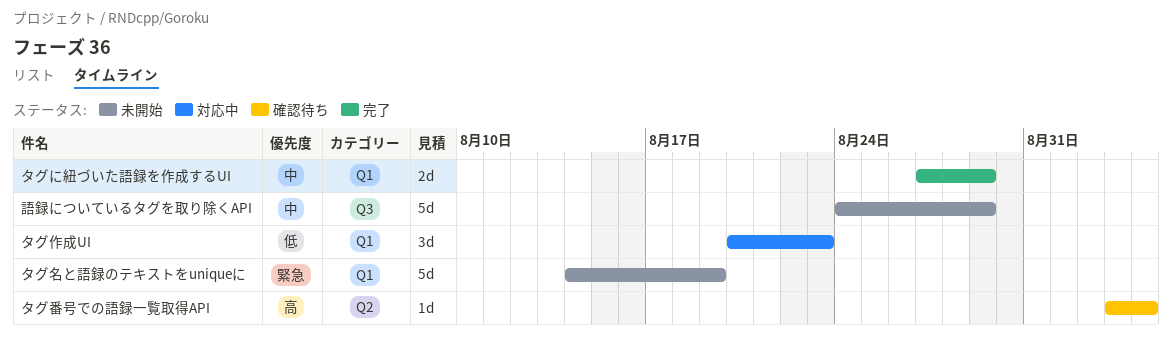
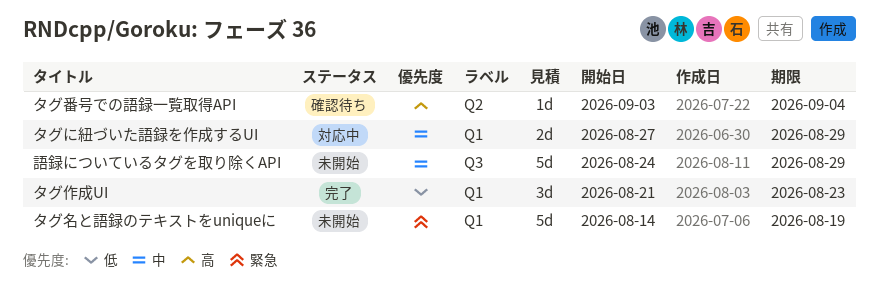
タグに紐づいた語録を作成するUI, status: 完了 -> 対応中
タグ作成UI, status: 対応中 -> 完了
タグ作成UI, start: Aug 20 -> Aug 21

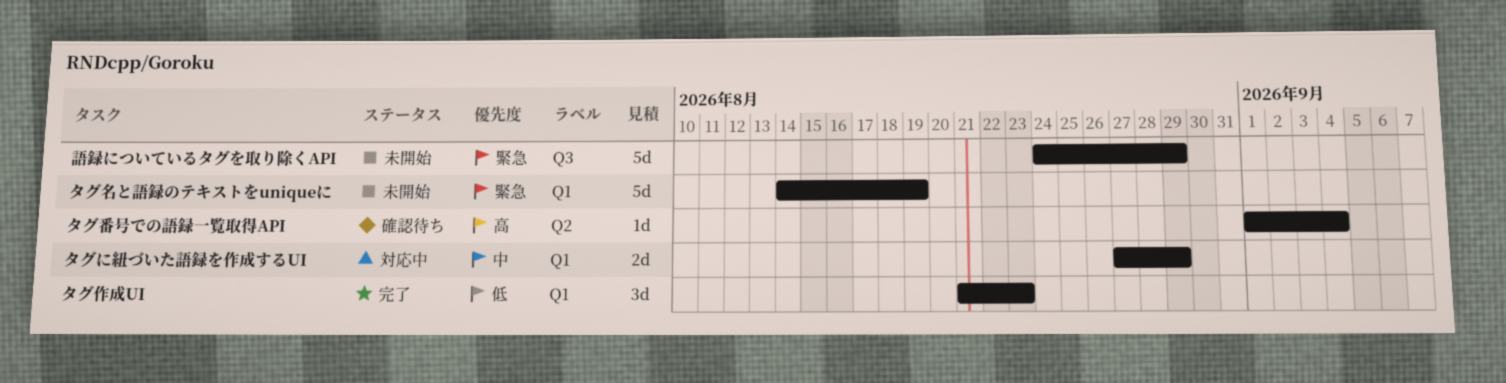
タグ番号での語録一覧取得API, start: Sep 3 -> Sep 1
語録についているタグを取り除くAPI, priority: 中 -> 緊急

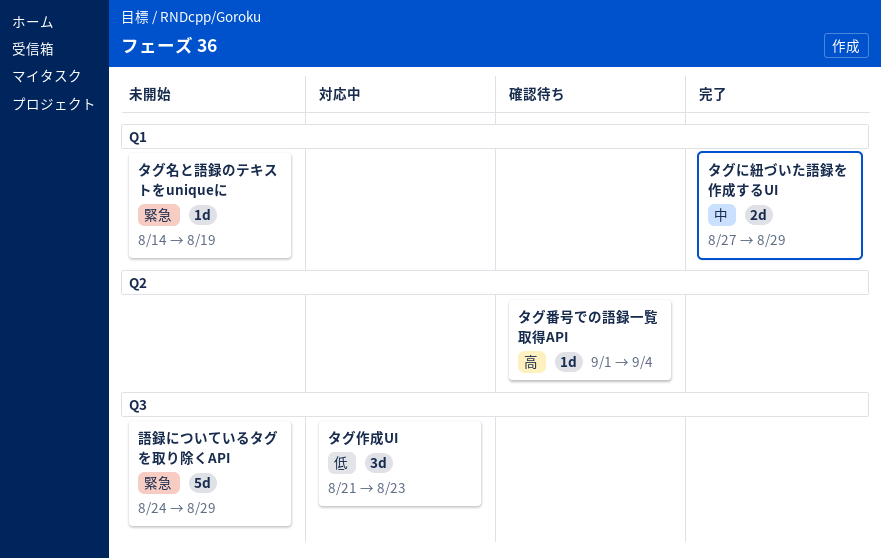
タグに紐づいた語録を作成するUI, status: 対応中 -> 完了
タグ作成UI, status: 完了 -> 対応中
タグ作成UI, label: Q1 -> Q3
タグ名と語録のテキストをuniqueに, estimate: 5d -> 1d

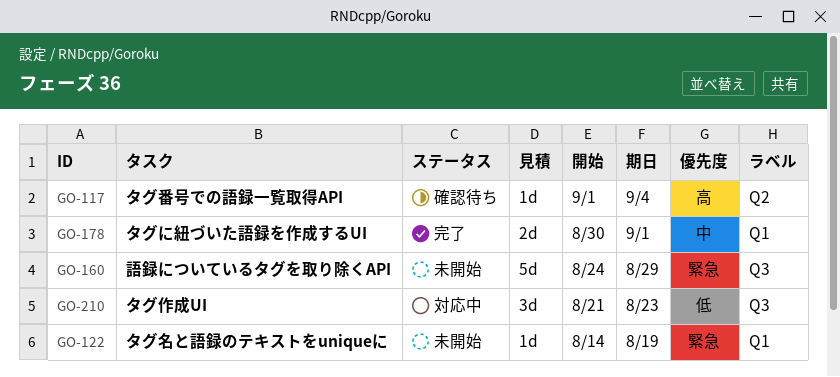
タグに紐づいた語録を作成するUI, start: Aug 27 -> Aug 30
タグに紐づいた語録を作成するUI, due: Aug 29 -> Sep 1

